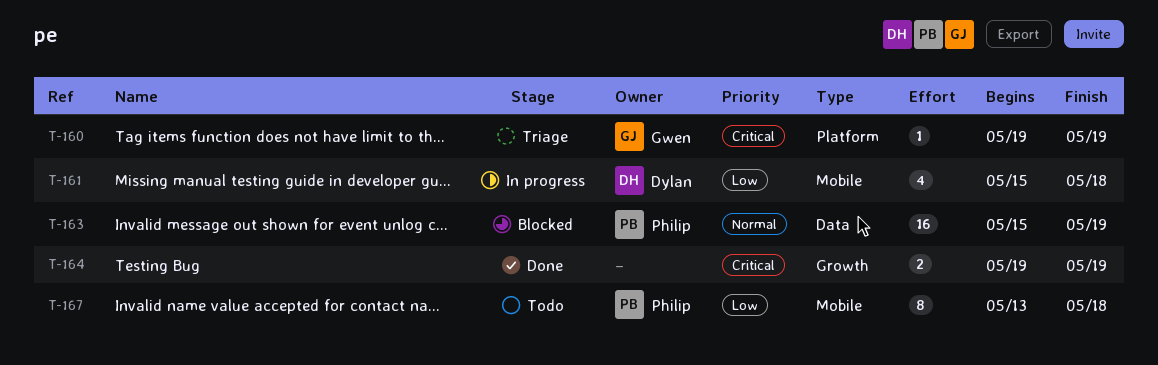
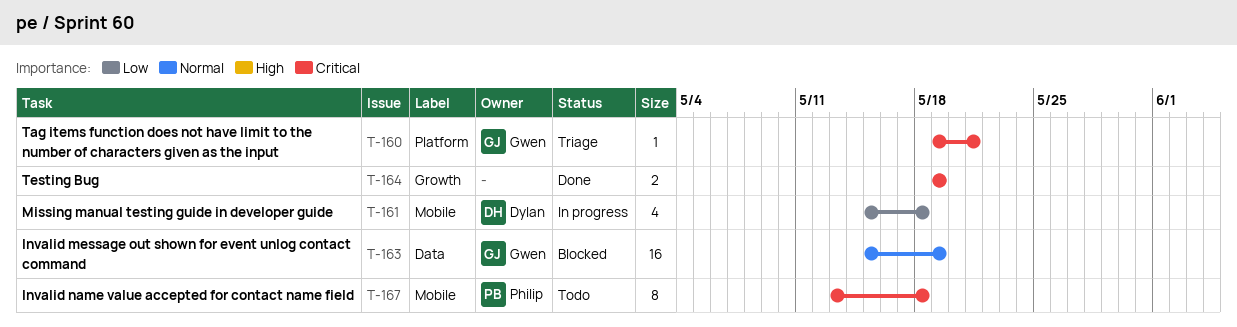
T-160, due: May 19 -> May 21
T-163, owner: Philip -> Gwen
T-167, priority: Low -> Critical

